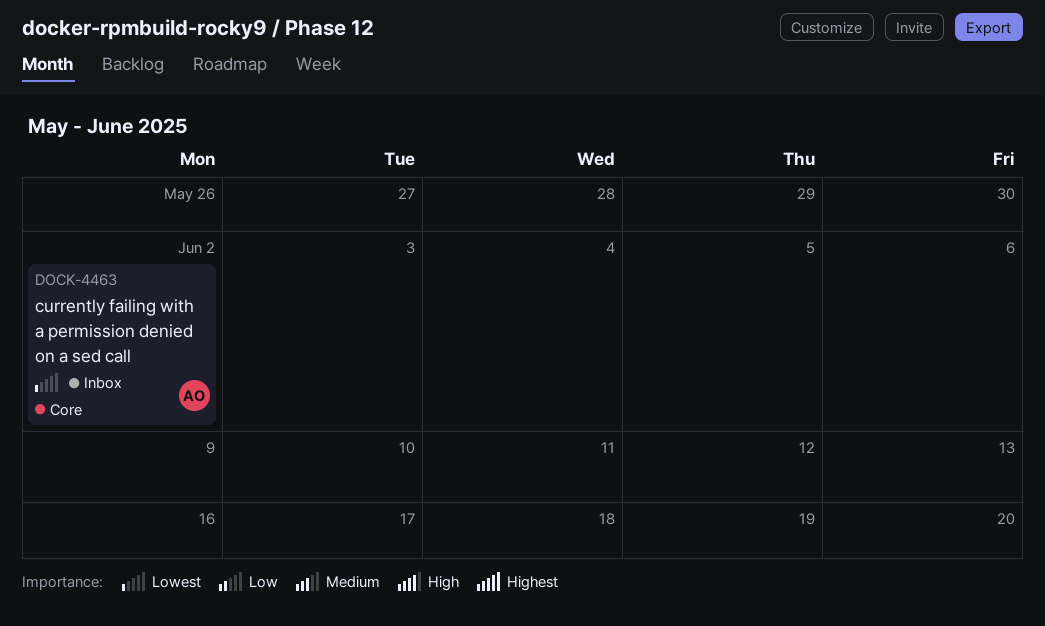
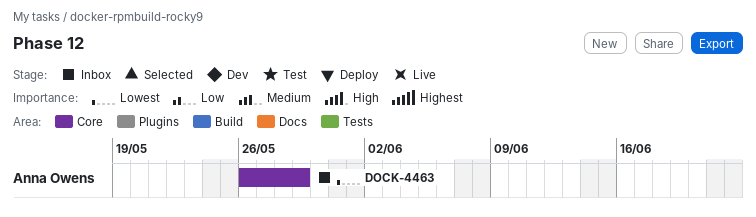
DOCK-4463, due: Jun 2 -> May 29

